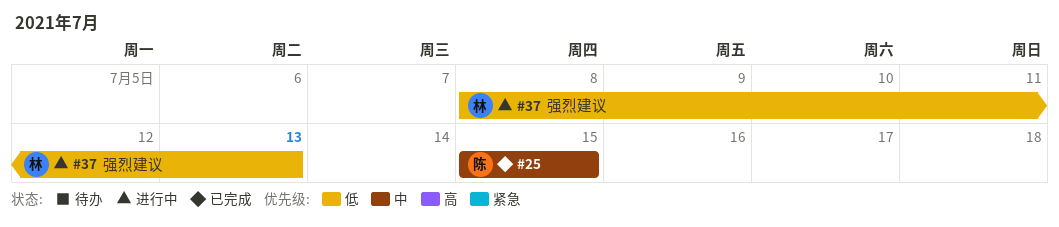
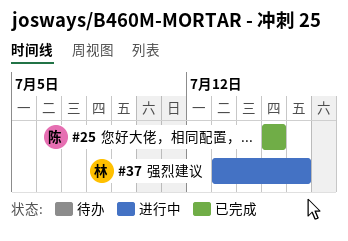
#37, start: Jul 8 -> Jul 13
#37, due: Jul 13 -> Jul 16

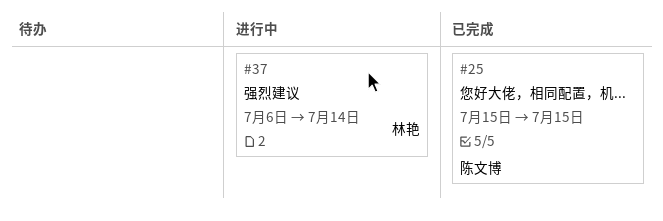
#37, start: Jul 13 -> Jul 6
#37, due: Jul 16 -> Jul 14

